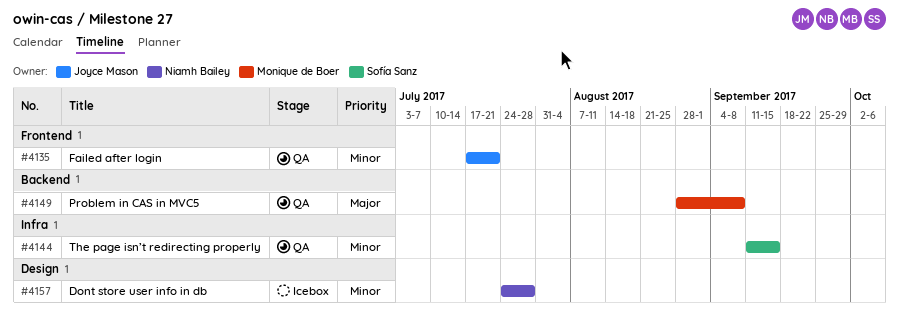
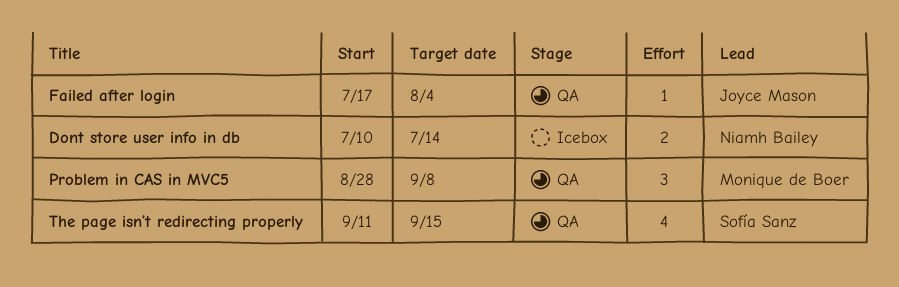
Dont store user info in db, start: Jul 24 -> Jul 10
Dont store user info in db, due: Jul 28 -> Jul 14
Failed after login, due: Jul 21 -> Aug 4

